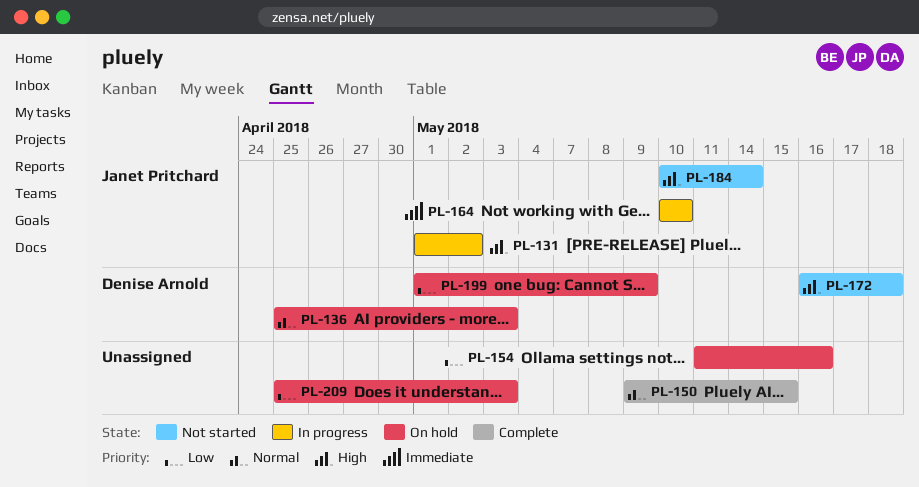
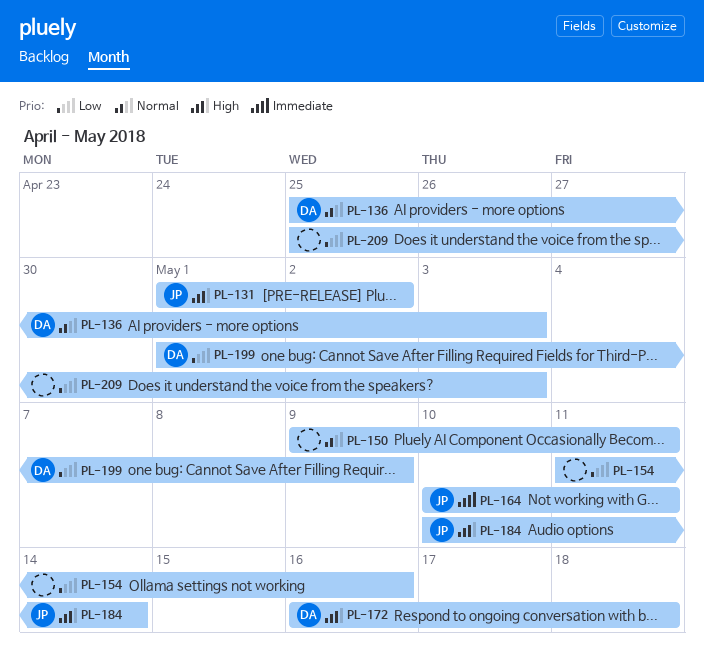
PL-150, due: May 15 -> May 11
PL-164, due: May 10 -> May 11

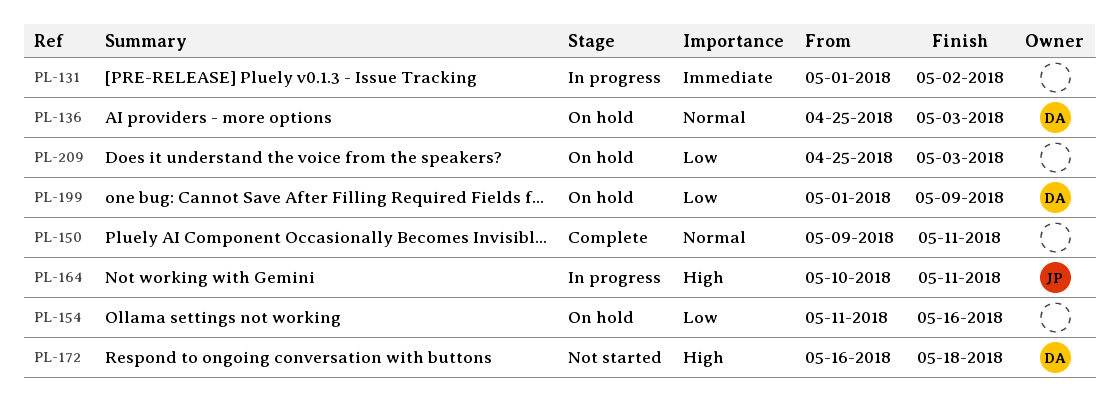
PL-131, owner: JP -> none
PL-131, priority: High -> Immediate
PL-164, priority: Immediate -> High
PL-184: present -> none

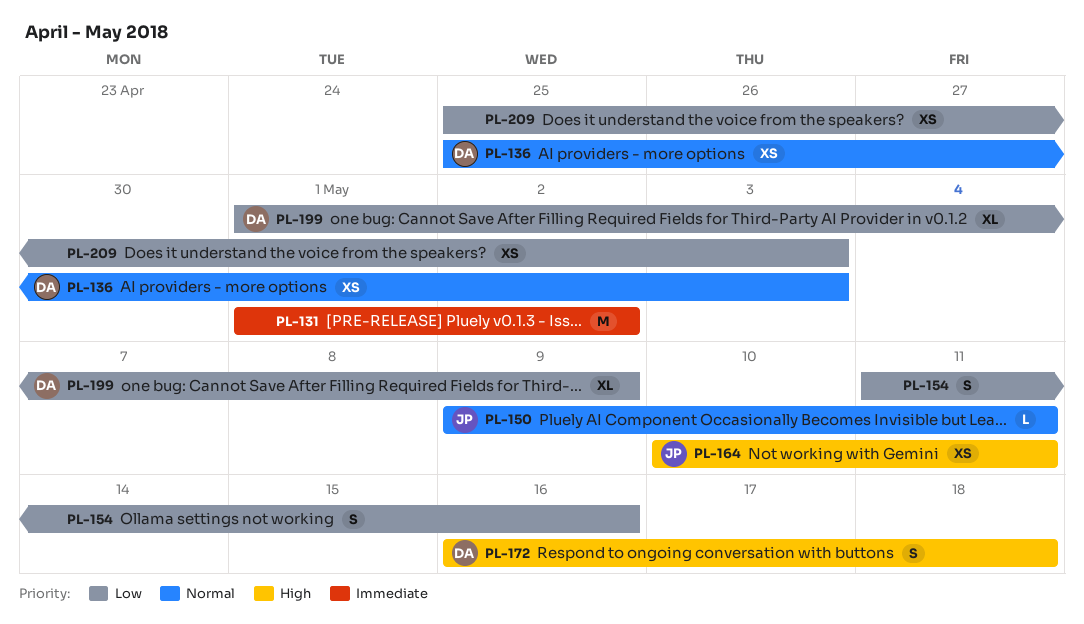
PL-150, owner: none -> JP

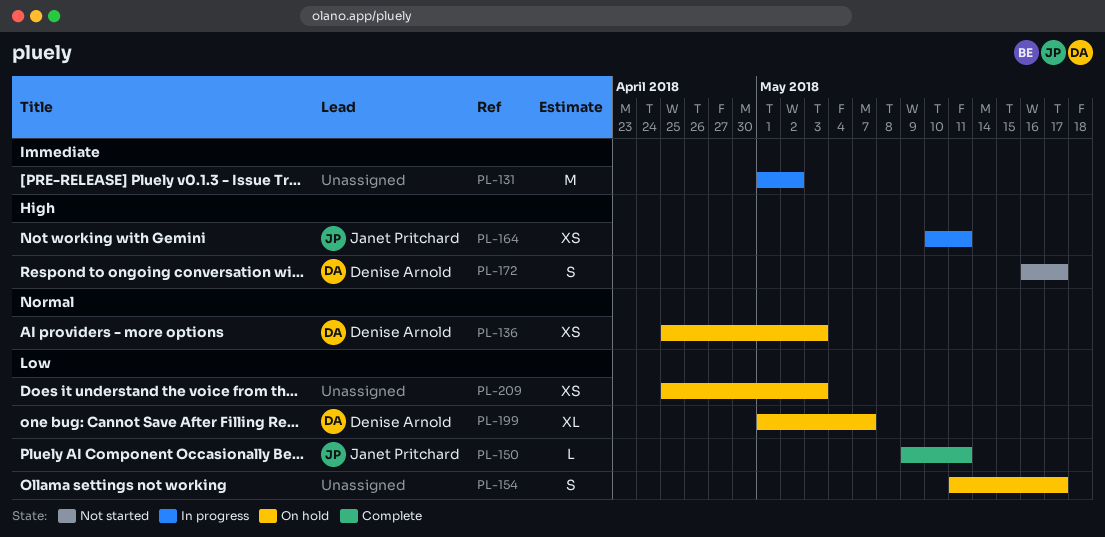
PL-150, priority: Normal -> Low
PL-154, due: May 16 -> May 17
PL-172, due: May 18 -> May 17
PL-199, due: May 9 -> May 7

